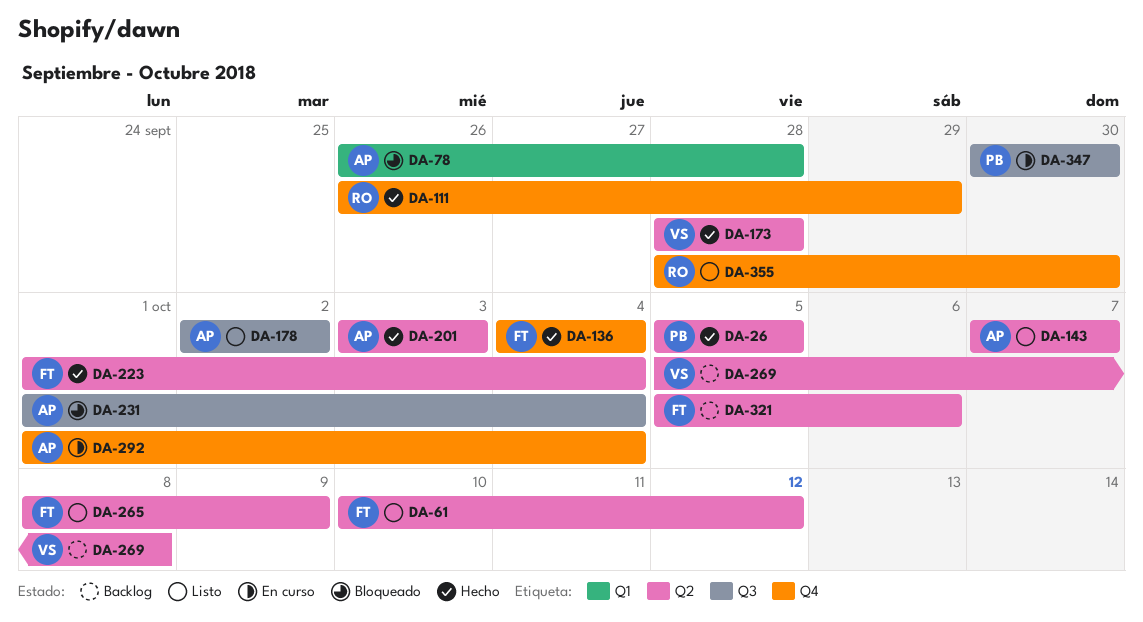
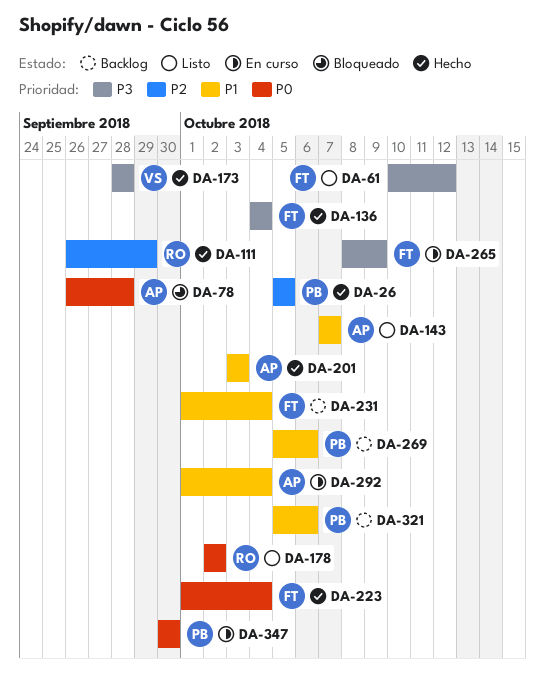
DA-178, owner: AP -> RO
DA-231, status: Bloqueado -> Backlog
DA-231, owner: AP -> FT
DA-265, status: Listo -> En curso
DA-269, owner: VS -> PB
DA-269, due: Oct 8 -> Oct 6
DA-321, owner: FT -> PB
DA-355: present -> none

